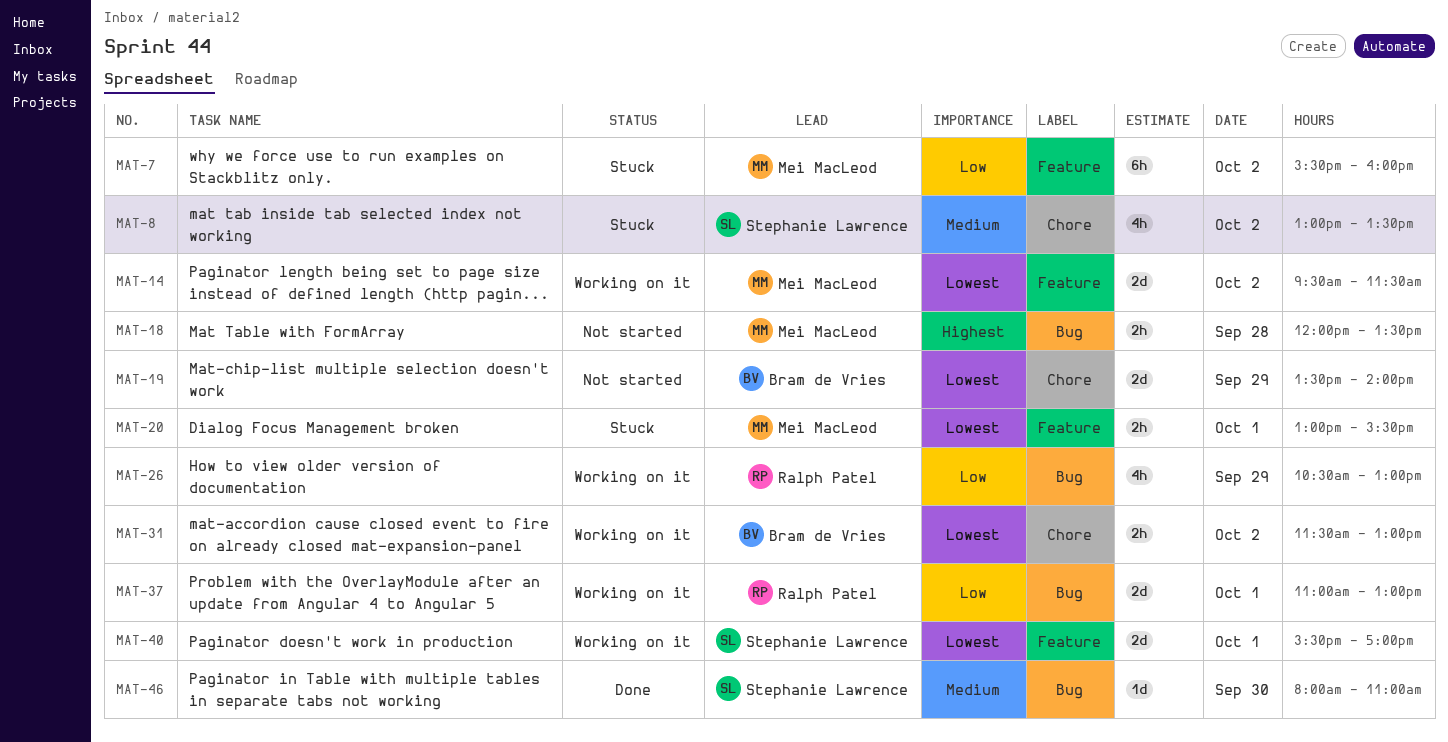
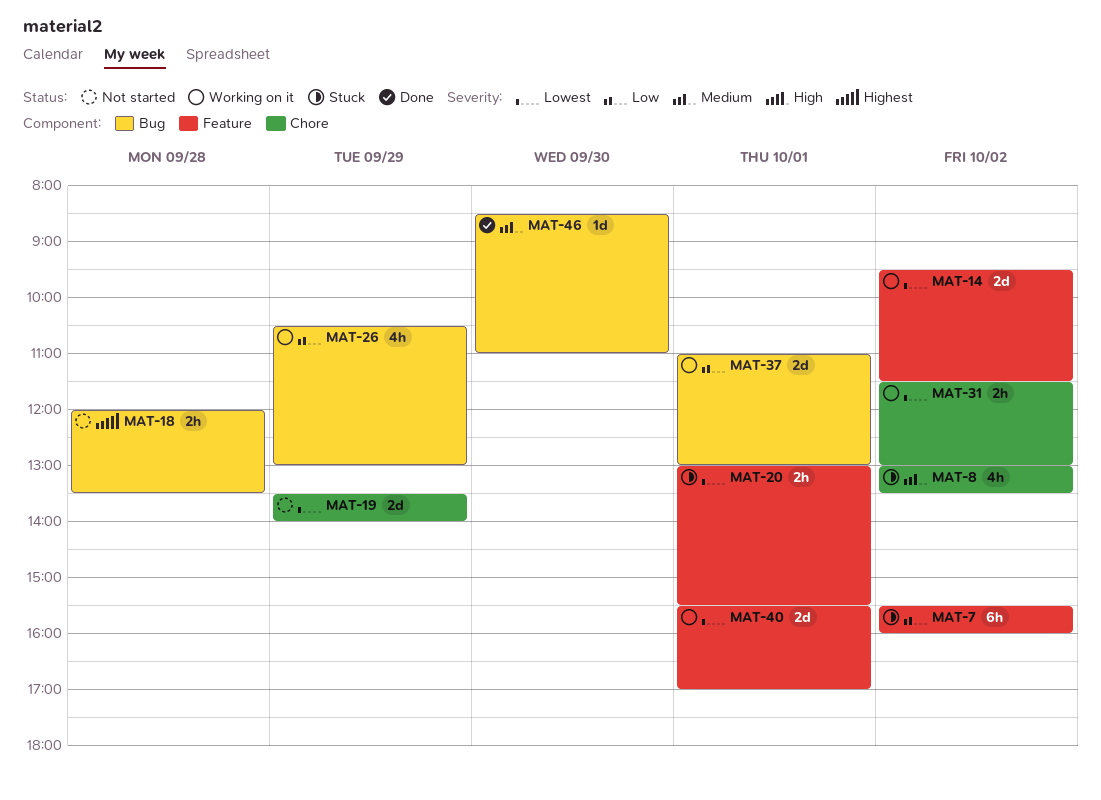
MAT-46, begins: 08:00 -> 08:30

